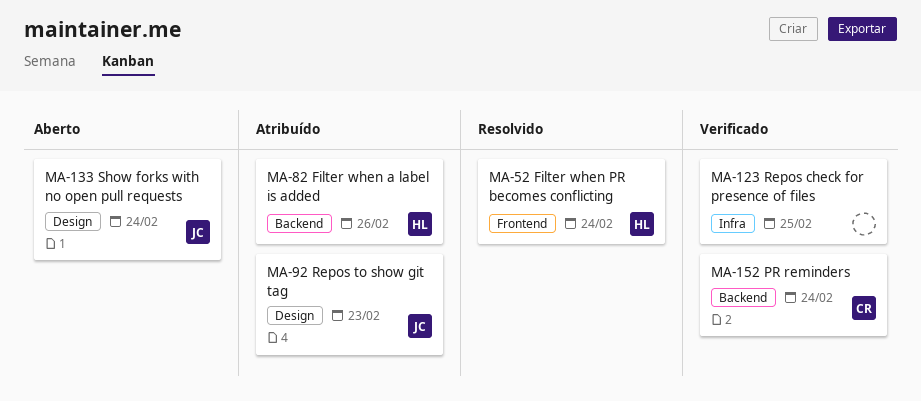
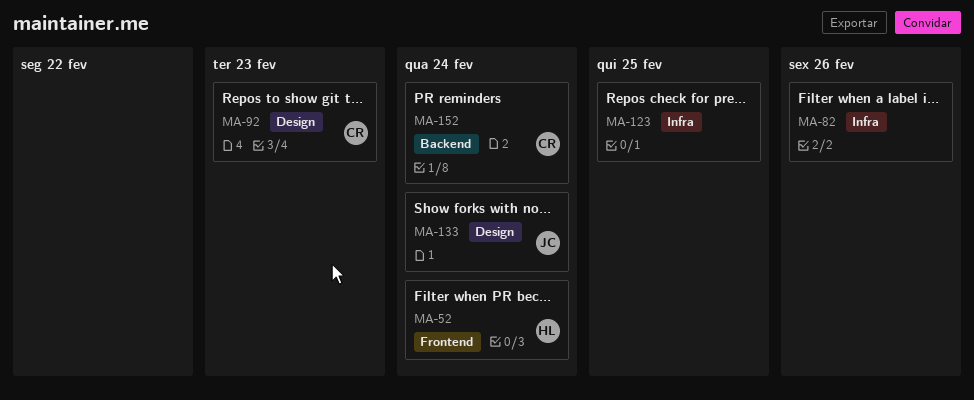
MA-82, owner: HL -> none
MA-82, label: Backend -> Infra
MA-92, owner: JC -> CR

